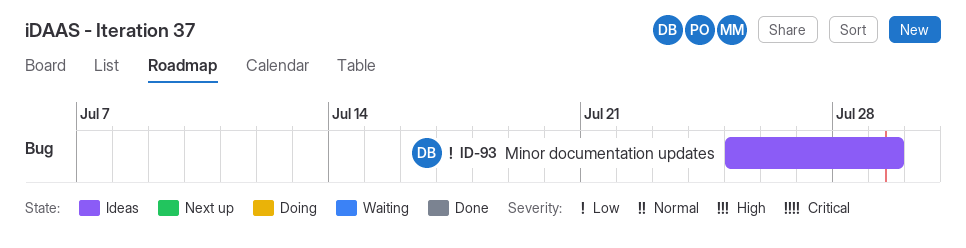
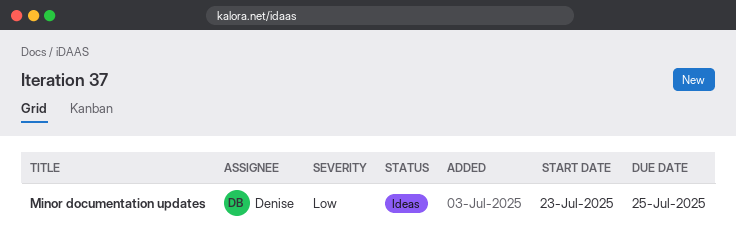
Minor documentation updates, start: Jul 25 -> Jul 23
Minor documentation updates, due: Jul 29 -> Jul 25

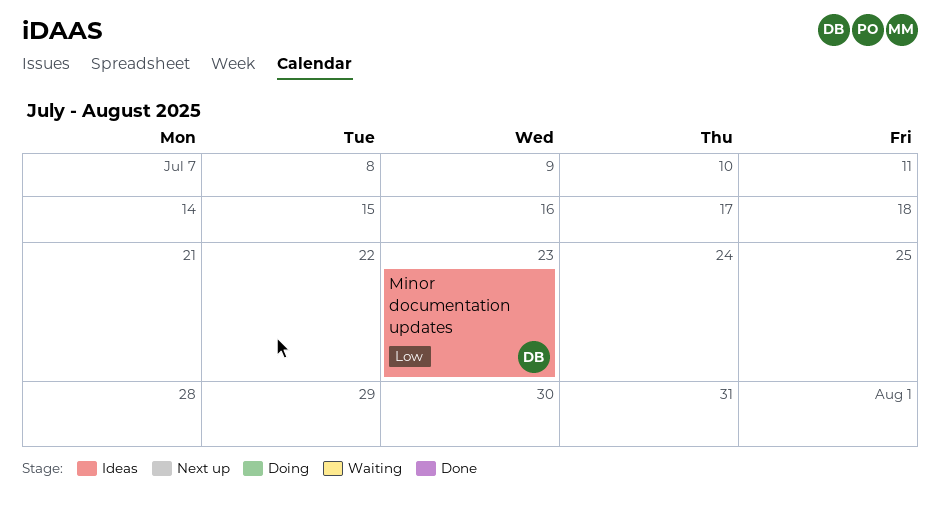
Minor documentation updates, due: Jul 25 -> Jul 23

